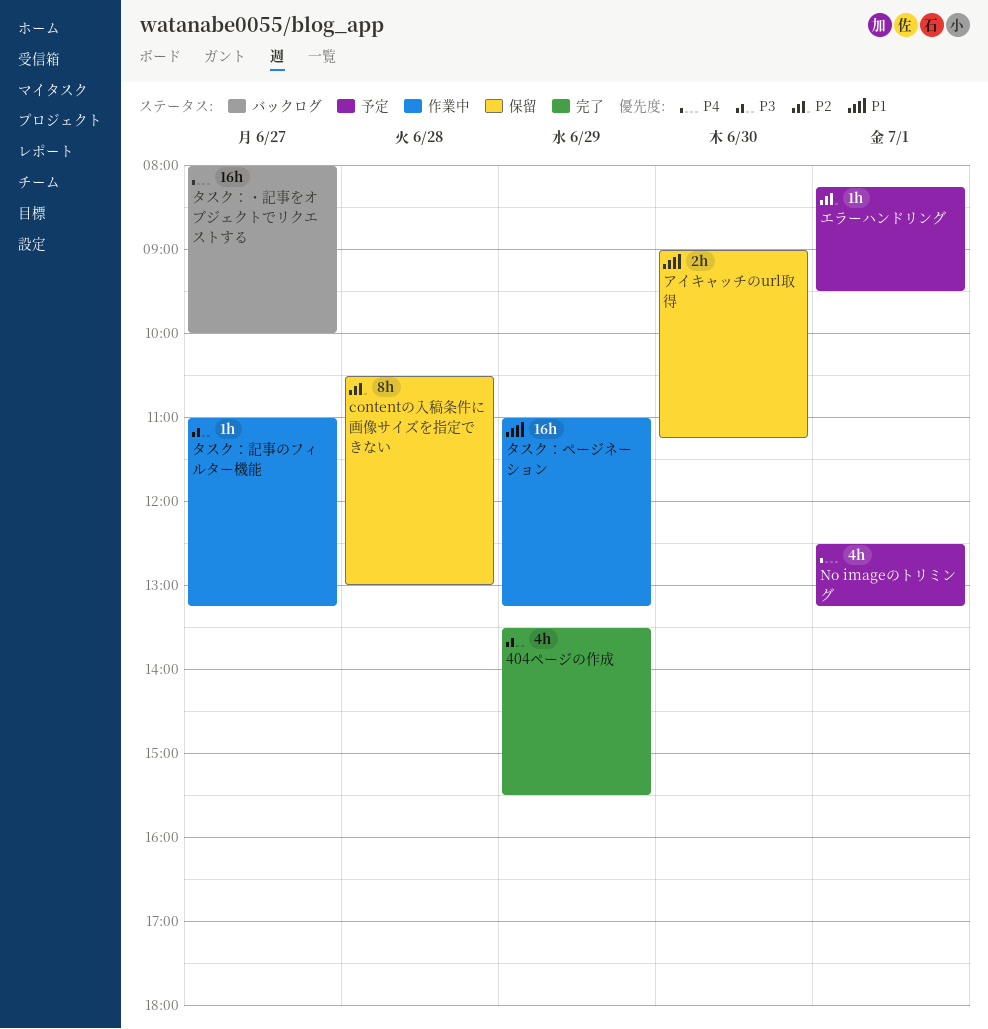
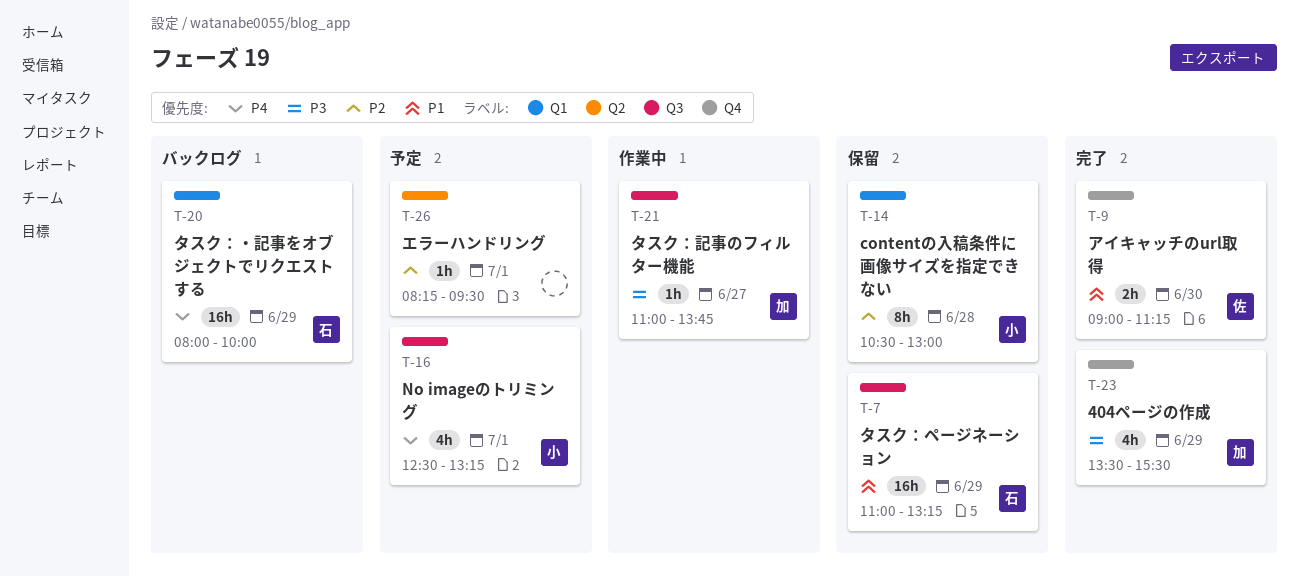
アイキャッチのurl取得, status: 保留 -> 完了
タスク：ページネーション, status: 作業中 -> 保留
タスク：・記事をオブジェクトでリクエストする, day: Jun 27 -> Jun 29
タスク：記事のフィルター機能, ends: 13:15 -> 13:45

